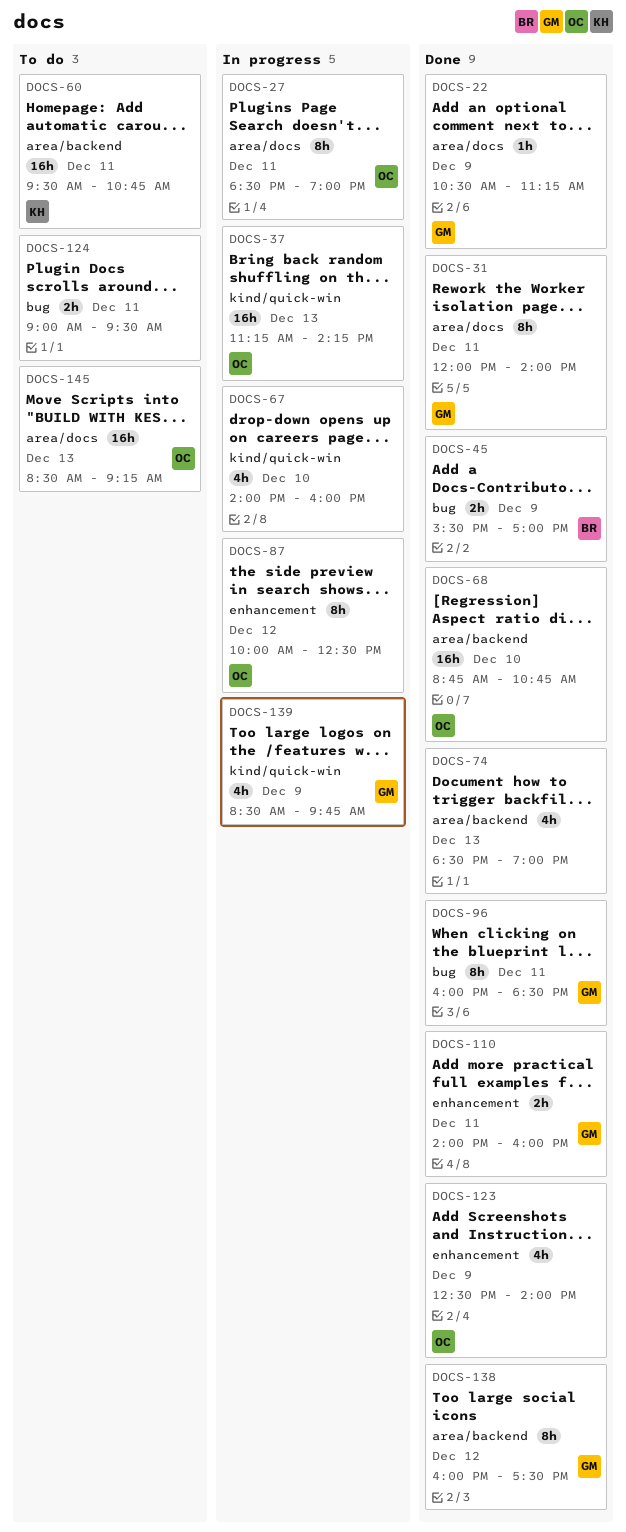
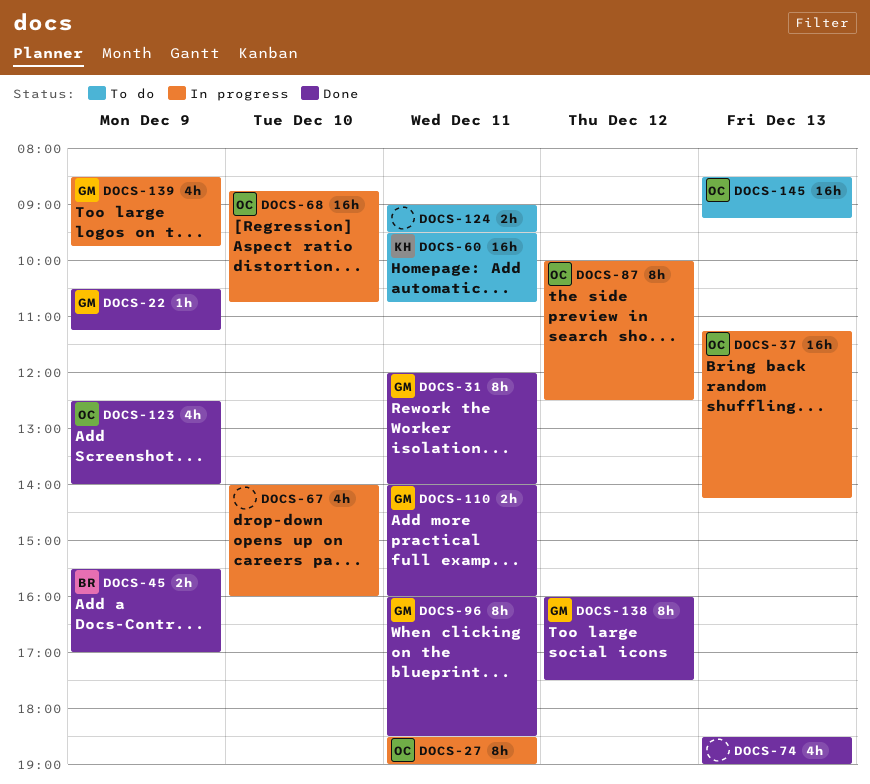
DOCS-68, status: Done -> In progress

